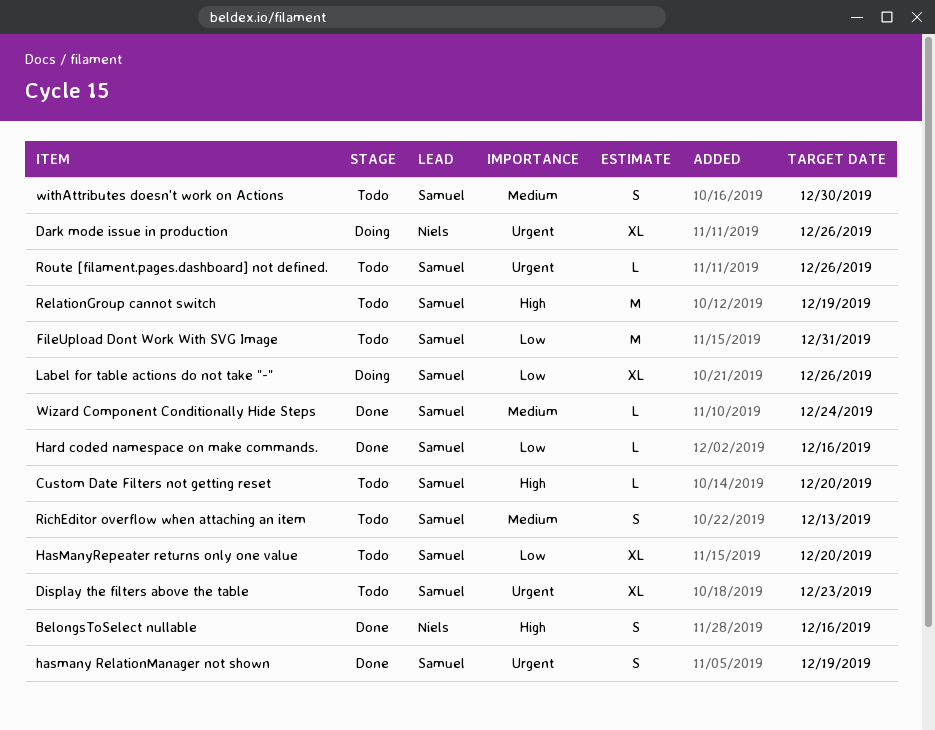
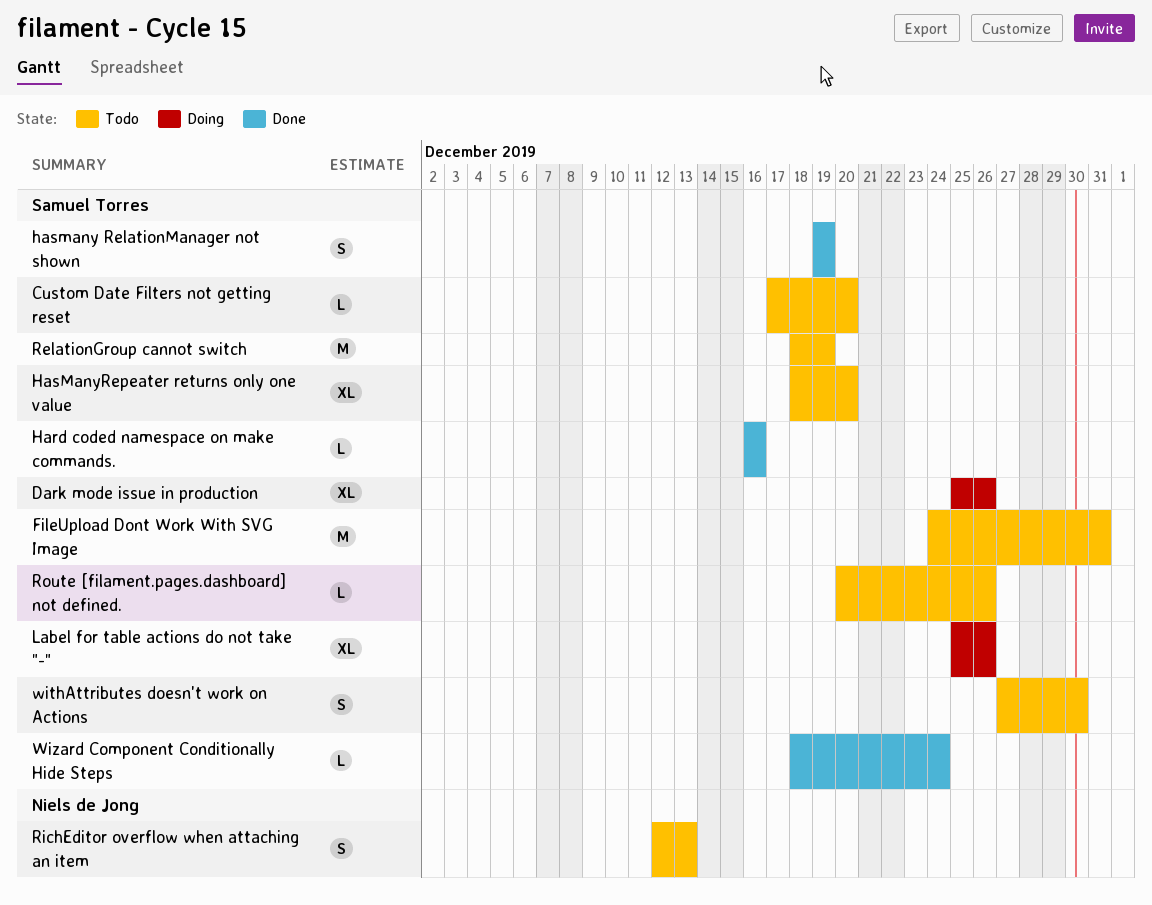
BelongsToSelect nullable: present -> none
Dark mode issue in production, owner: Niels de Jong -> Samuel Torres
Display the filters above the table: present -> none
RichEditor overflow when attaching an item, owner: Samuel Torres -> Niels de Jong

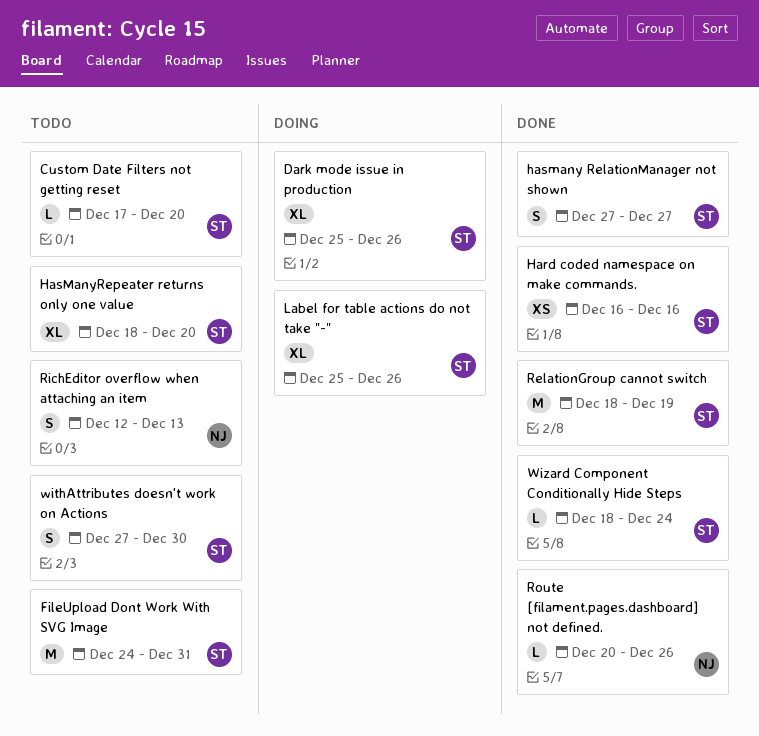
Hard coded namespace on make commands., estimate: L -> XS
hasmany RelationManager not shown, start: Dec 19 -> Dec 27
hasmany RelationManager not shown, due: Dec 19 -> Dec 27
RelationGroup cannot switch, status: Todo -> Done
Route [filament.pages.dashboard] not defined., status: Todo -> Done
Route [filament.pages.dashboard] not defined., owner: Samuel Torres -> Niels de Jong

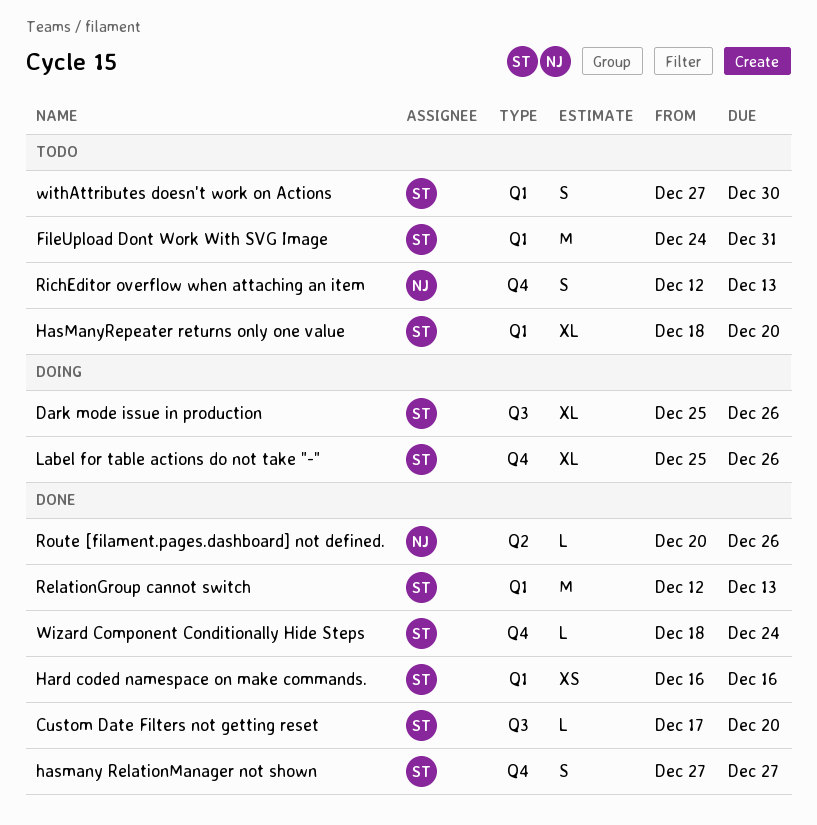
Custom Date Filters not getting reset, status: Todo -> Done
RelationGroup cannot switch, start: Dec 18 -> Dec 12
RelationGroup cannot switch, due: Dec 19 -> Dec 13

